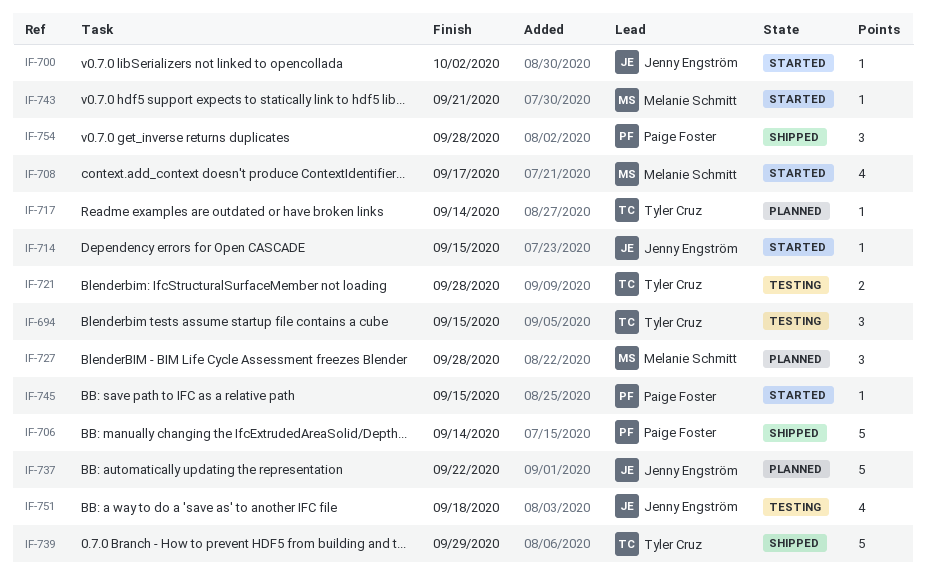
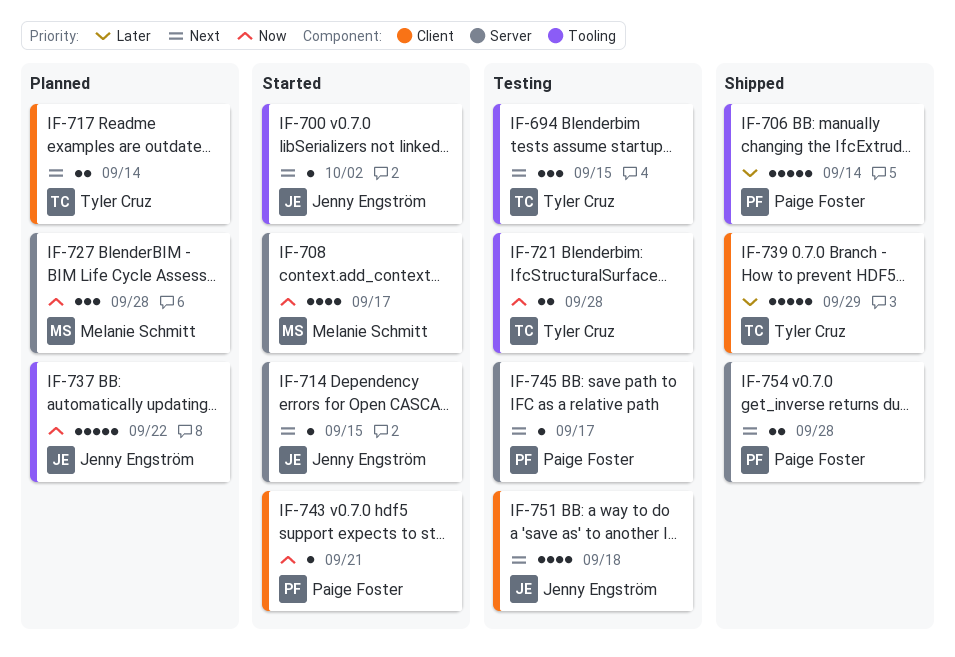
IF-717, estimate: 1 -> 2
IF-743, owner: Melanie Schmitt -> Paige Foster
IF-745, status: Started -> Testing
IF-745, due: Sep 15 -> Sep 17
IF-754, estimate: 3 -> 2

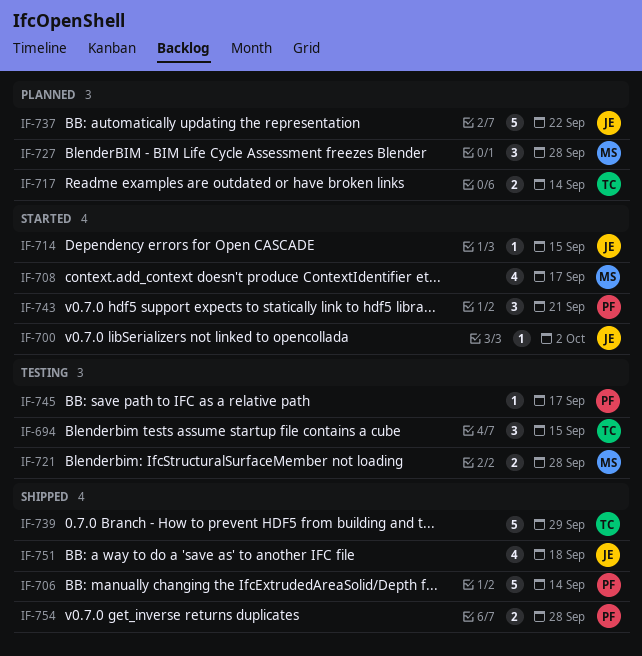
IF-721, owner: Tyler Cruz -> Melanie Schmitt
IF-743, estimate: 1 -> 3
IF-751, status: Testing -> Shipped

